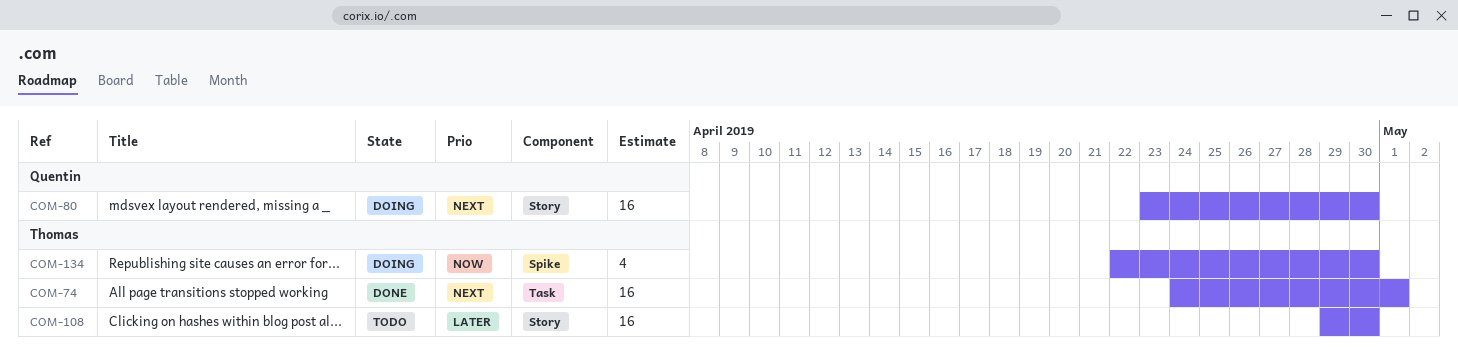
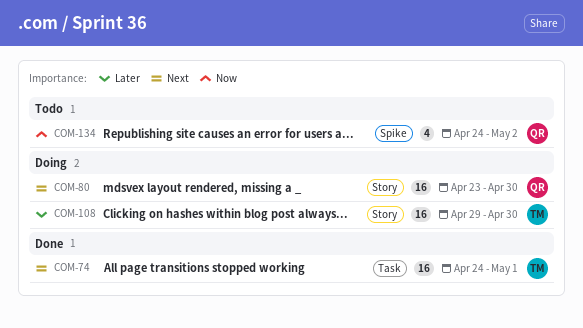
COM-108, status: Todo -> Doing
COM-134, status: Doing -> Todo
COM-134, owner: Thomas -> Quentin
COM-134, start: Apr 22 -> Apr 24
COM-134, due: Apr 30 -> May 2

